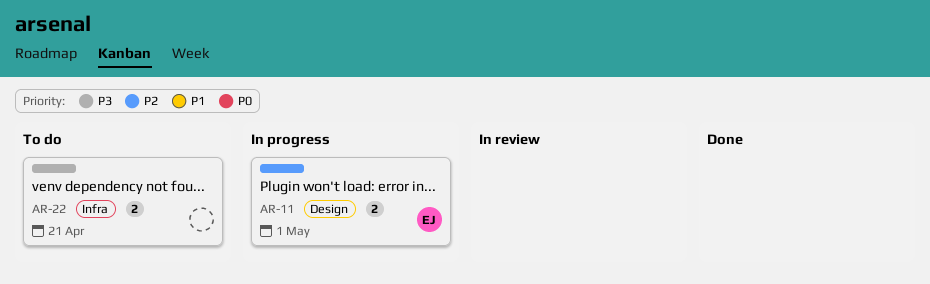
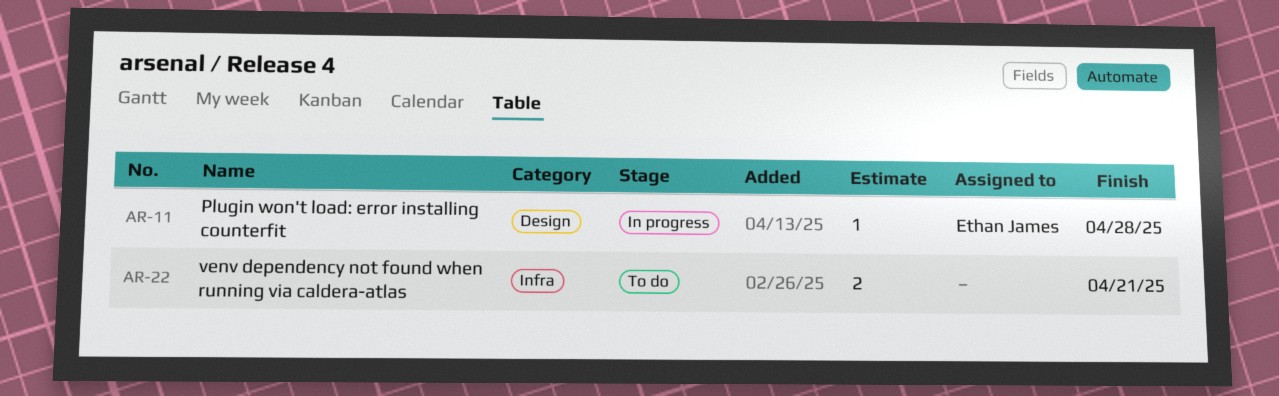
AR-11, estimate: 2 -> 1
AR-11, due: May 1 -> Apr 28

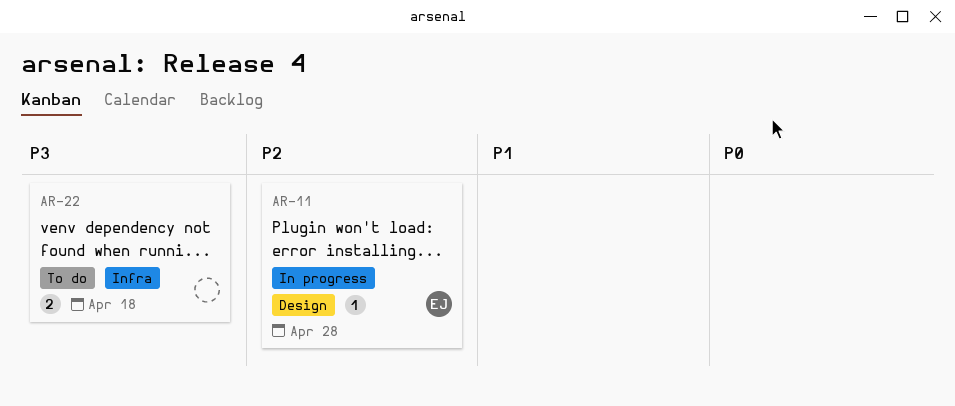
AR-22, due: Apr 21 -> Apr 18

